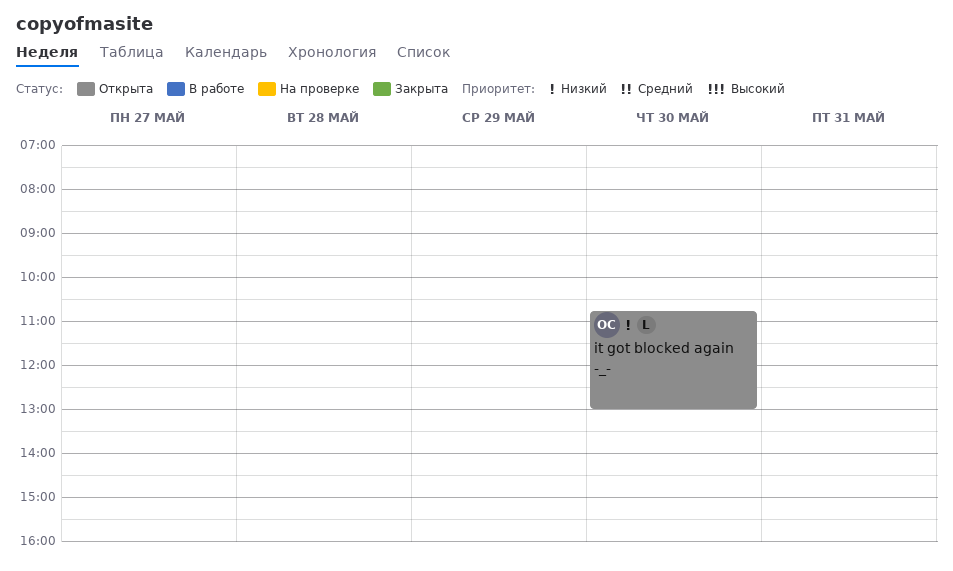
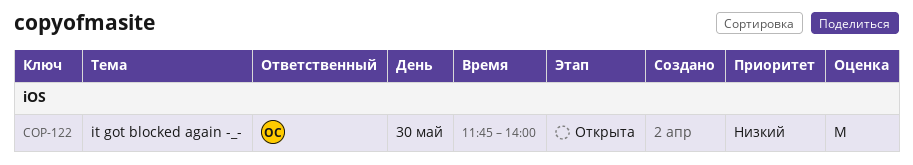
it got blocked again -_-, estimate: L -> M
it got blocked again -_-, begins: 10:45 -> 11:45
it got blocked again -_-, ends: 13:00 -> 14:00

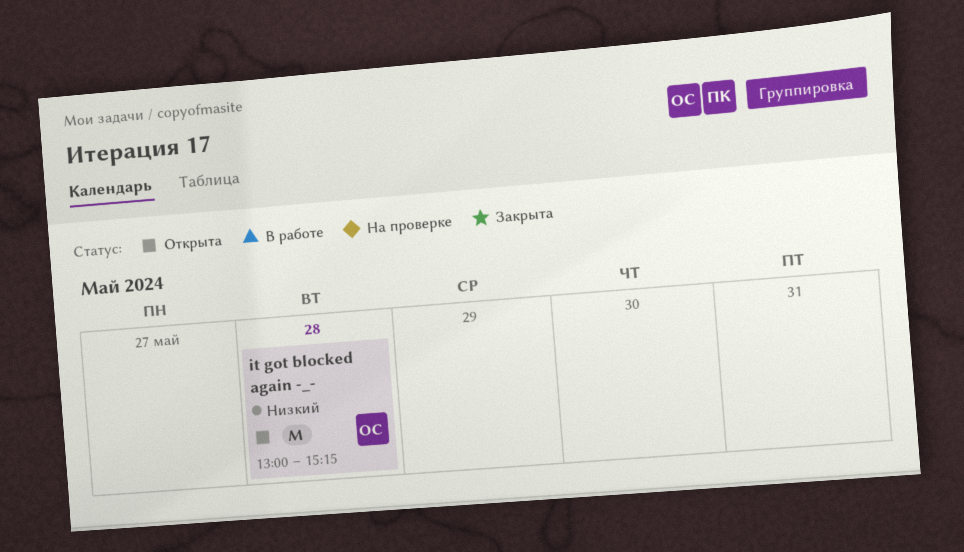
it got blocked again -_-, day: May 30 -> May 28
it got blocked again -_-, begins: 11:45 -> 13:00
it got blocked again -_-, ends: 14:00 -> 15:15

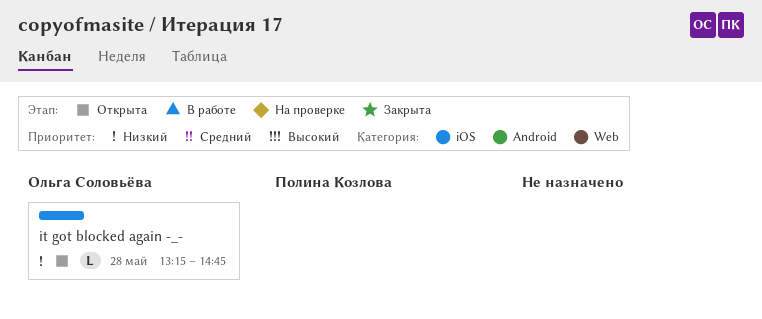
it got blocked again -_-, estimate: M -> L
it got blocked again -_-, begins: 13:00 -> 13:15
it got blocked again -_-, ends: 15:15 -> 14:45

